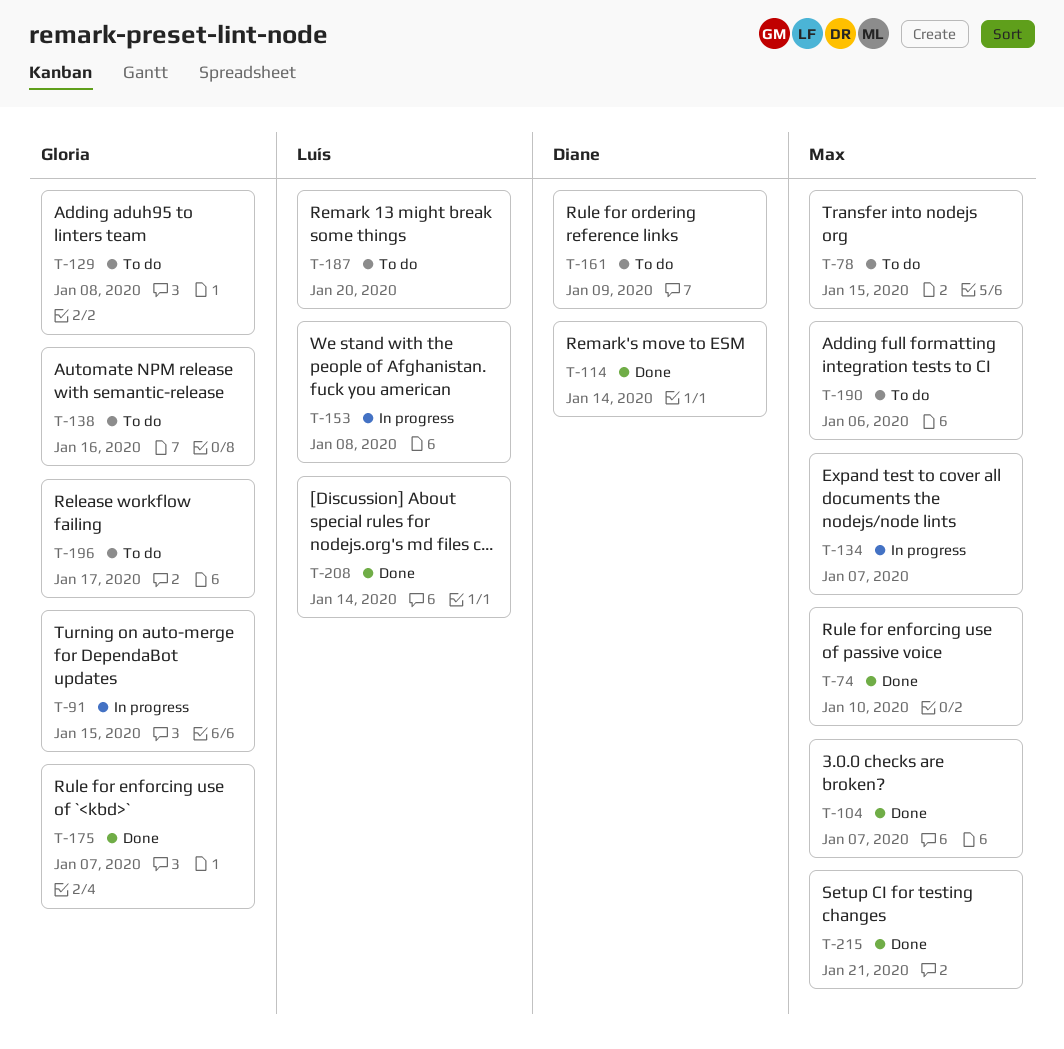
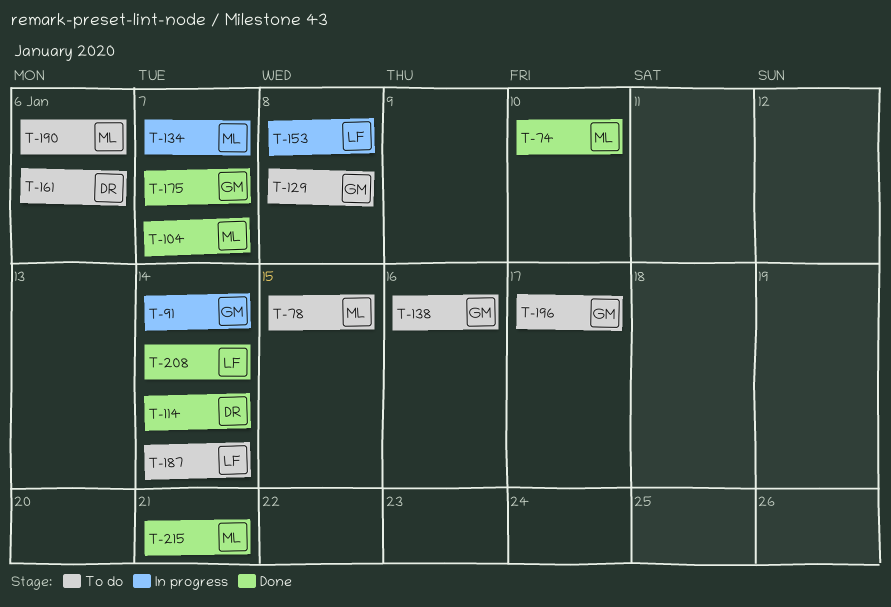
T-91, due: Jan 15 -> Jan 14
T-161, due: Jan 9 -> Jan 6
T-187, due: Jan 20 -> Jan 14

